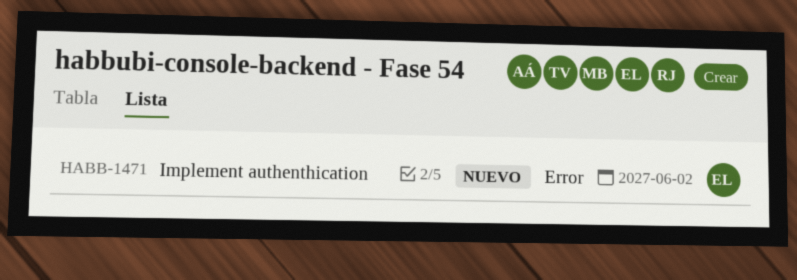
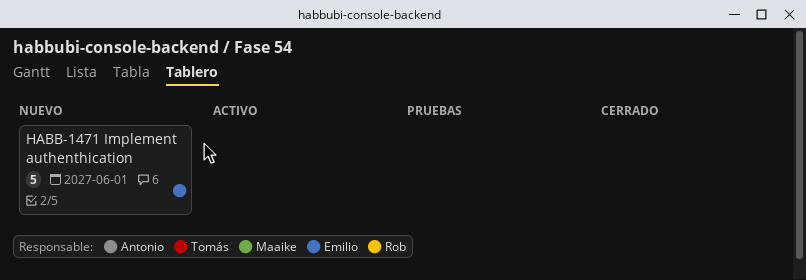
HABB-1471, due: Jun 2 -> Jun 1

